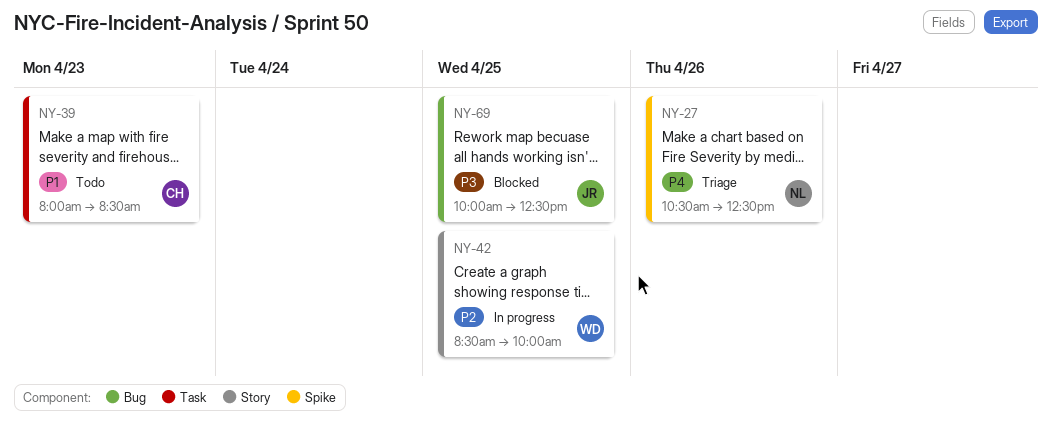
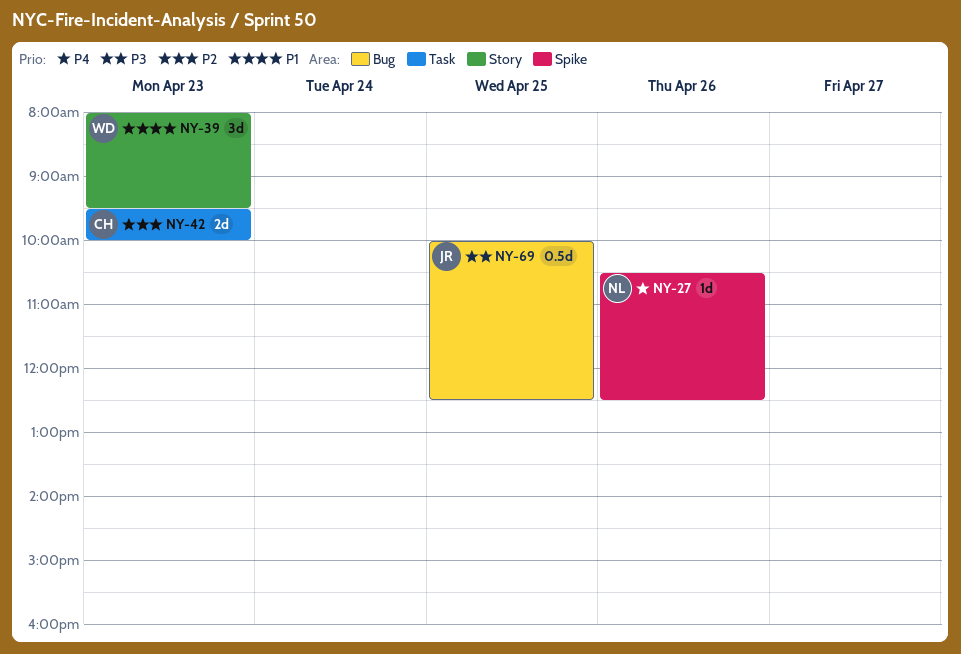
NY-39, owner: CH -> WD
NY-39, label: Task -> Story
NY-39, ends: 08:30 -> 09:30
NY-42, owner: WD -> CH
NY-42, label: Story -> Task
NY-42, day: Apr 25 -> Apr 23
NY-42, begins: 08:30 -> 09:30

